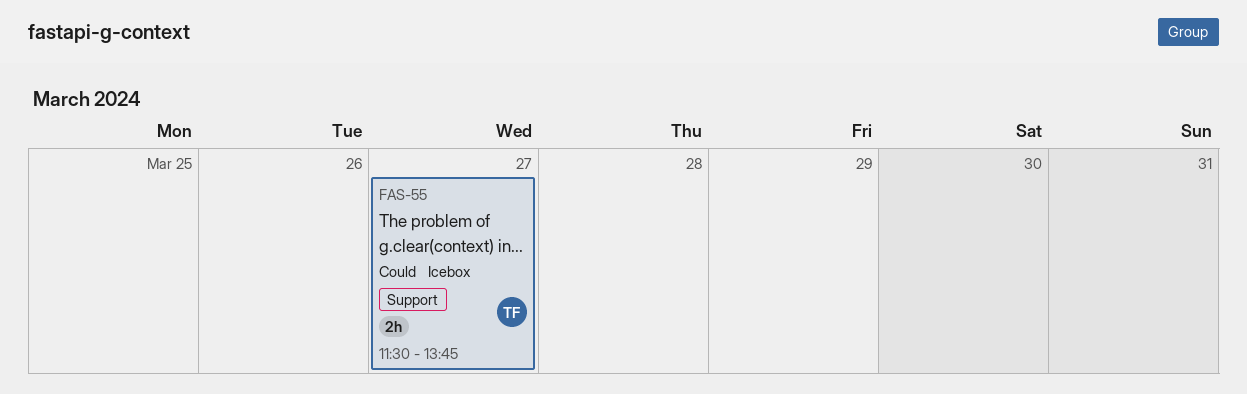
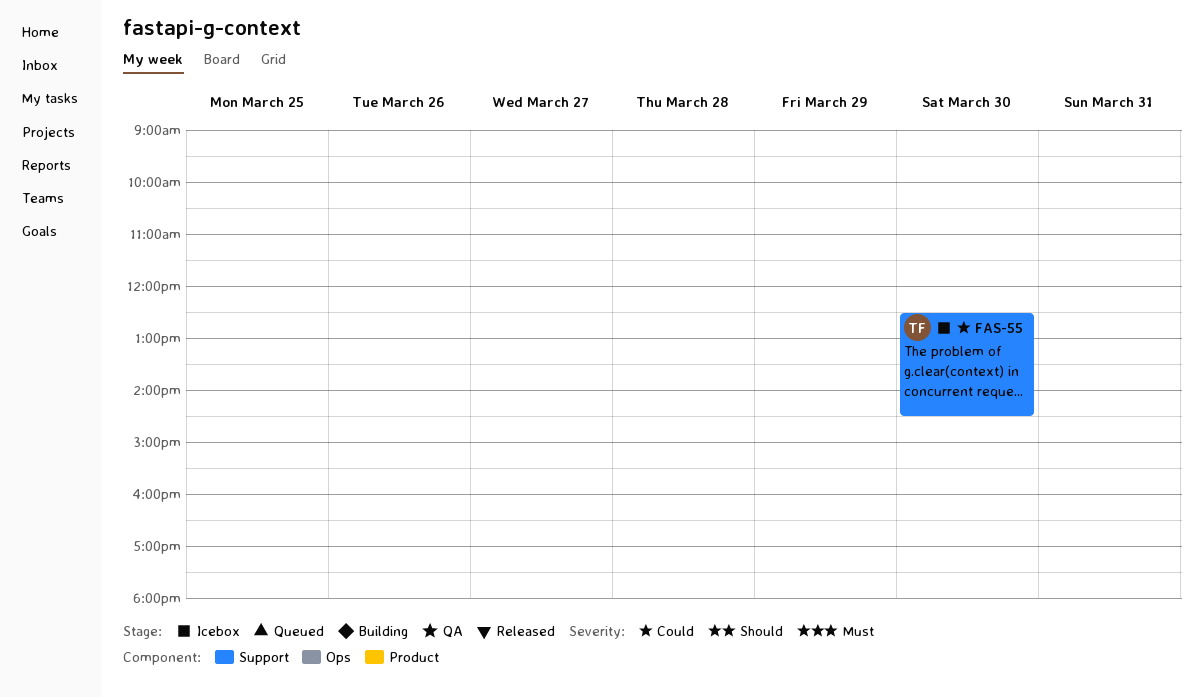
FAS-55, day: Mar 27 -> Mar 30
FAS-55, begins: 11:30 -> 12:30
FAS-55, ends: 13:45 -> 14:30

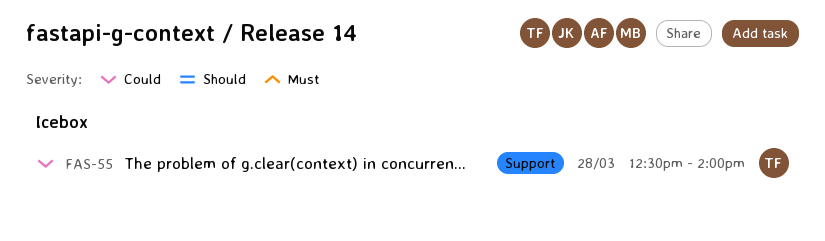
FAS-55, day: Mar 30 -> Mar 28
FAS-55, ends: 14:30 -> 14:00

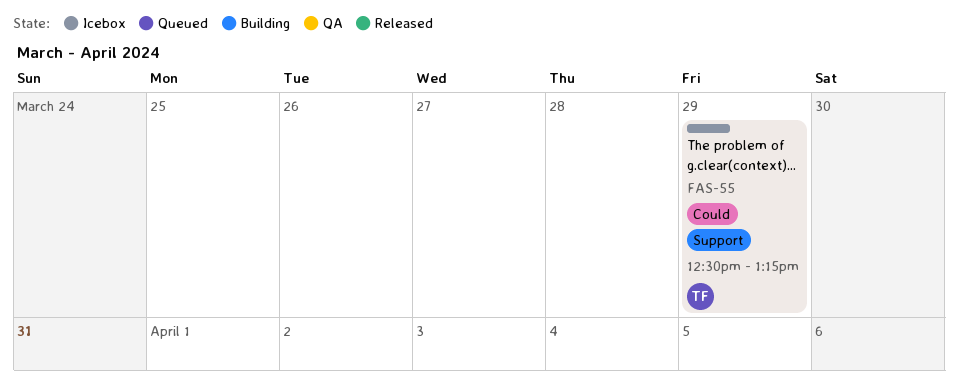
FAS-55, day: Mar 28 -> Mar 29
FAS-55, ends: 14:00 -> 13:15

